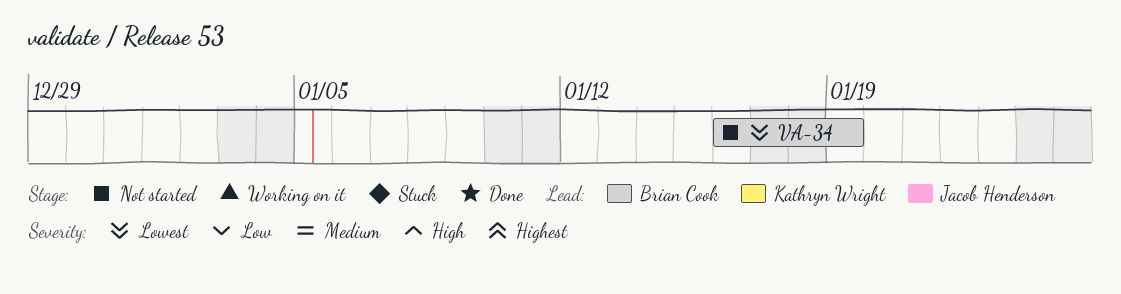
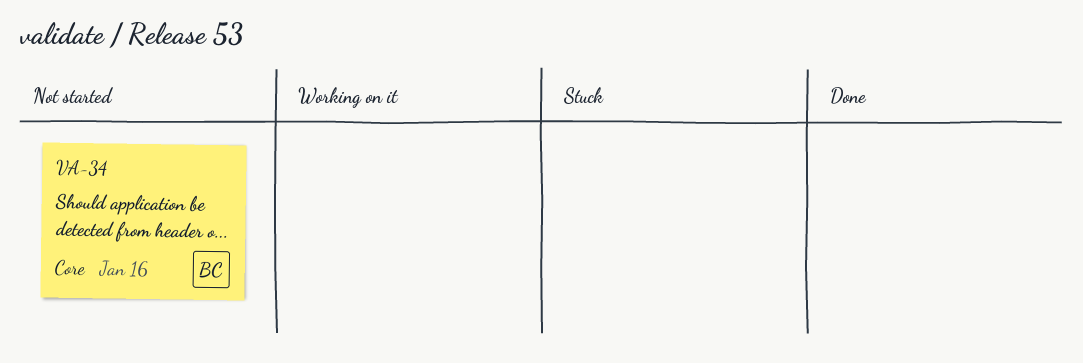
VA-34, due: Jan 19 -> Jan 16

